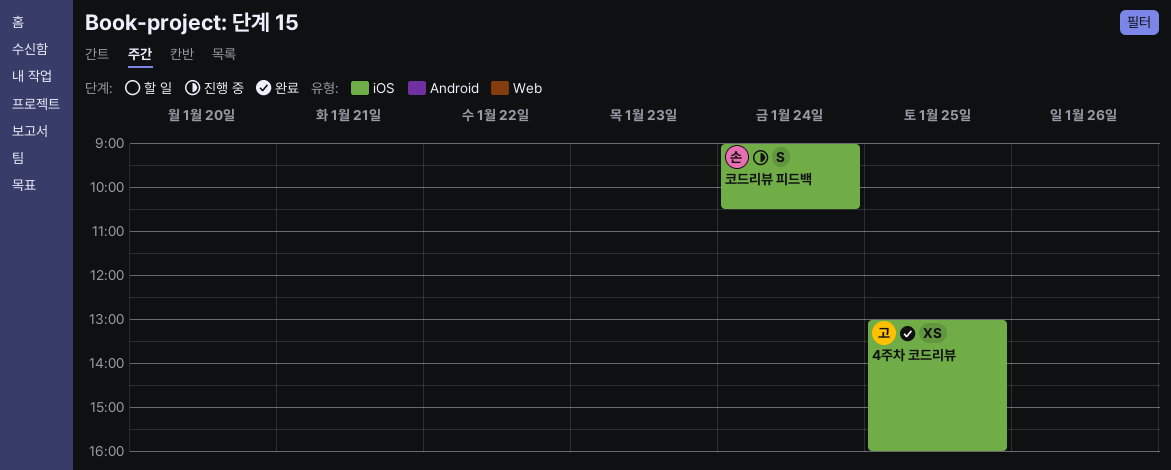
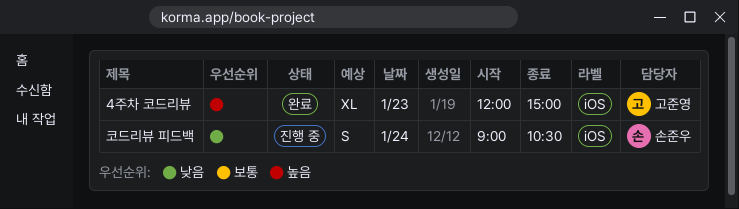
4주차 코드리뷰, estimate: XS -> XL
4주차 코드리뷰, day: Jan 25 -> Jan 23
4주차 코드리뷰, begins: 13:00 -> 12:00
4주차 코드리뷰, ends: 16:00 -> 15:00

